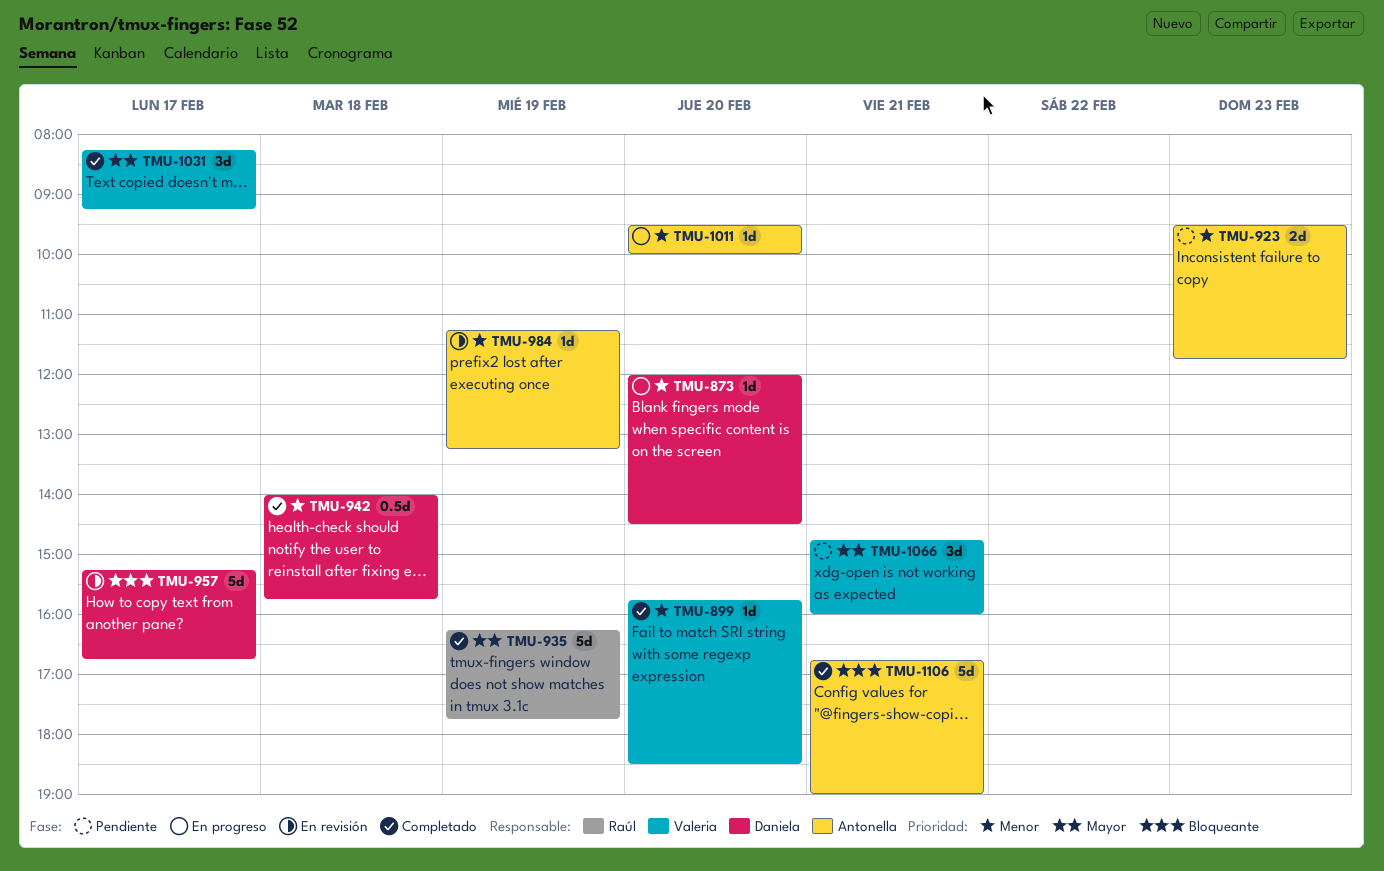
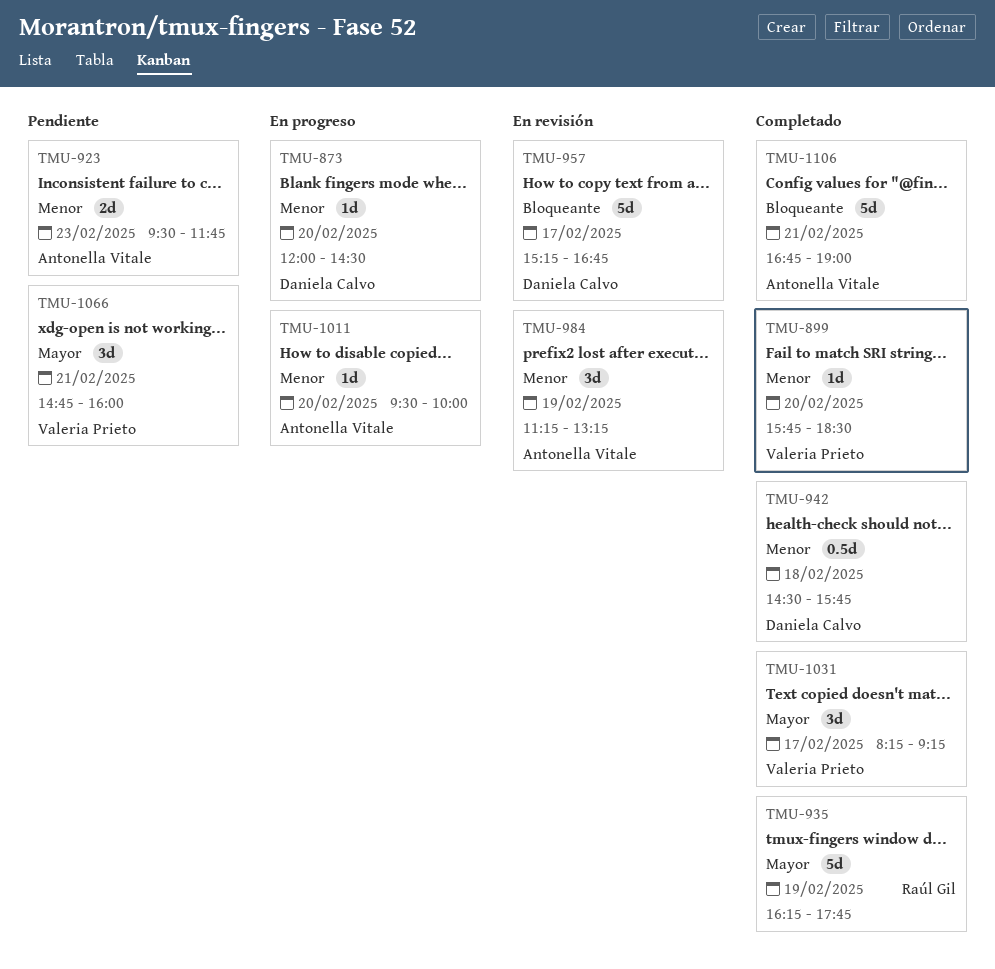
TMU-942, begins: 14:00 -> 14:30
TMU-984, estimate: 1d -> 3d

